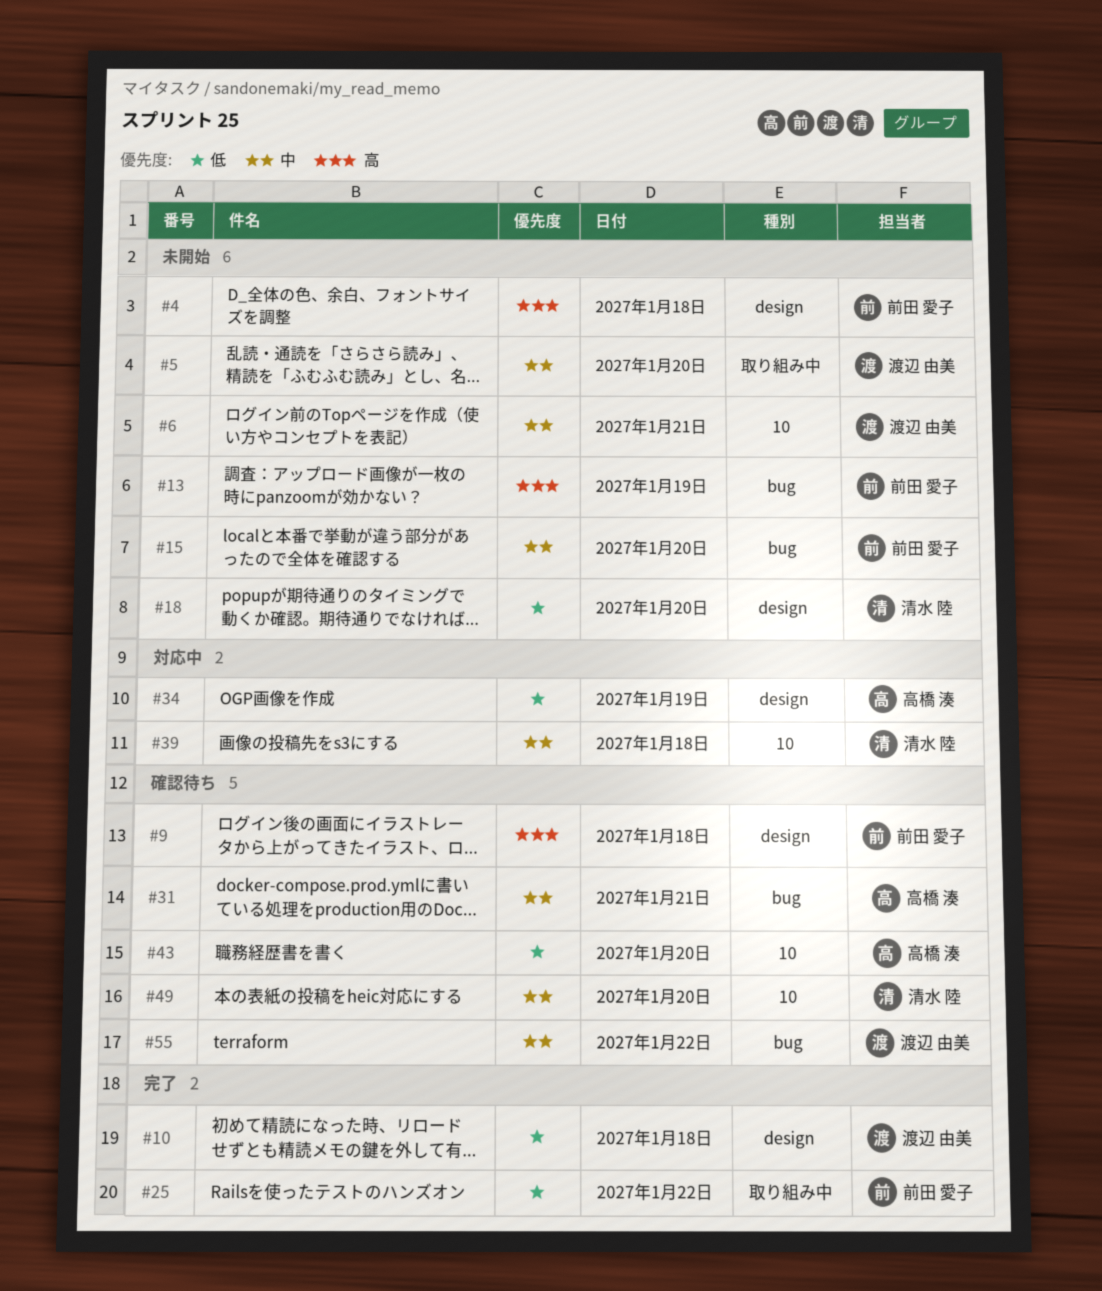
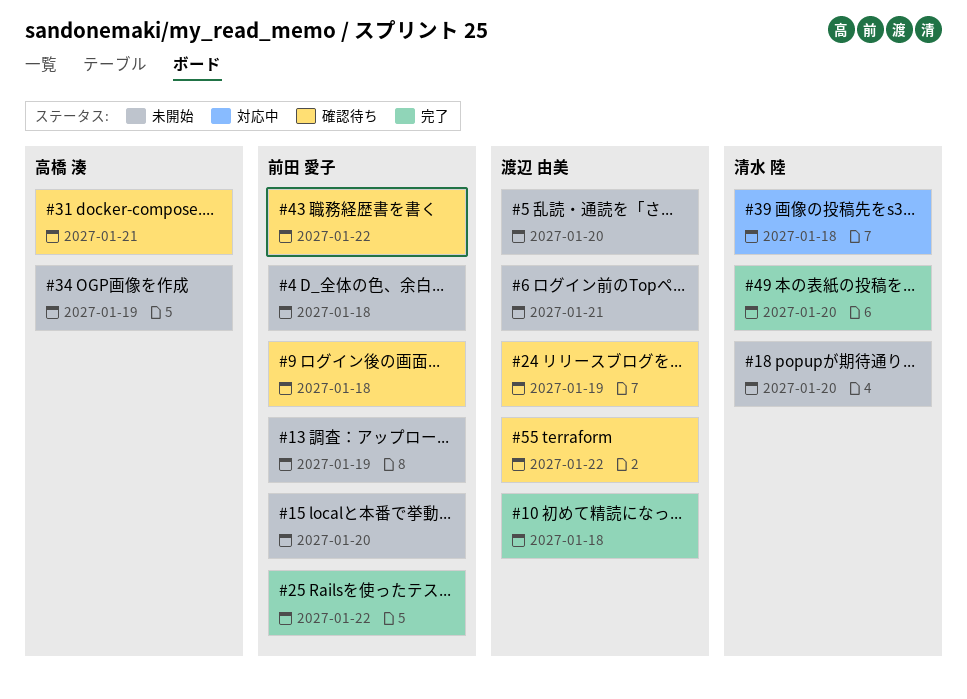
#24: none -> present
#34, status: 対応中 -> 未開始
#43, owner: 高橋 湊 -> 前田 愛子
#43, day: Jan 20 -> Jan 22
#49, status: 確認待ち -> 完了

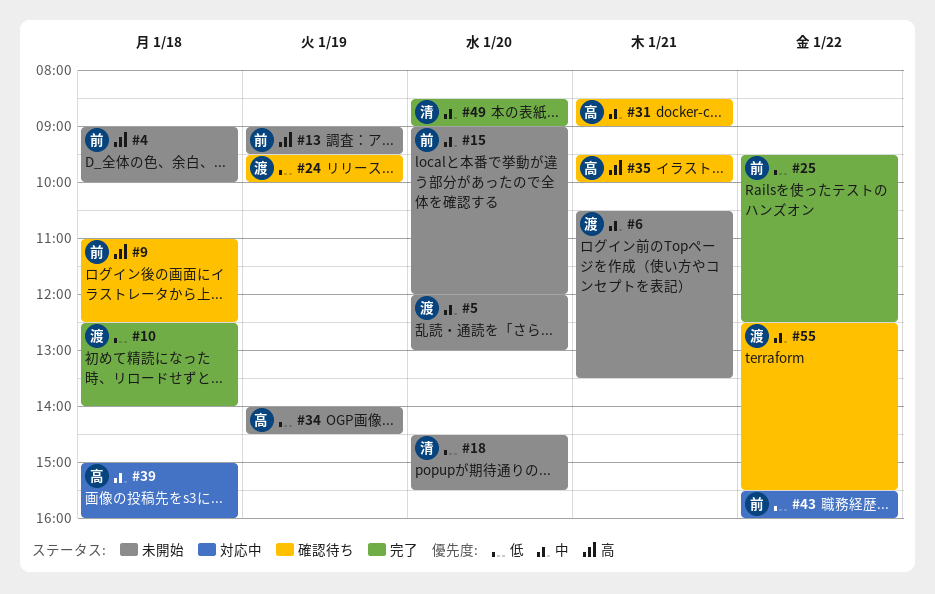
#35: none -> present
#39, owner: 清水 陸 -> 高橋 湊
#43, status: 確認待ち -> 対応中

